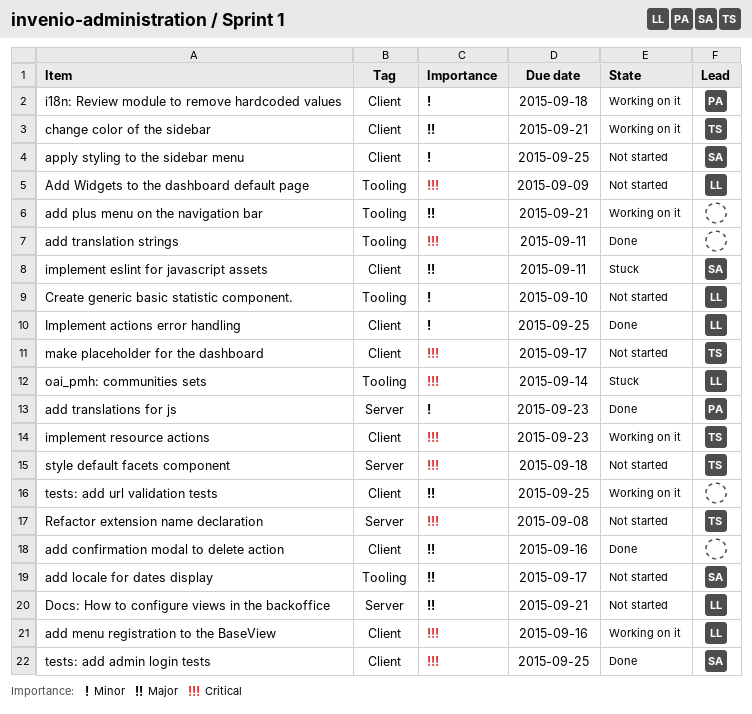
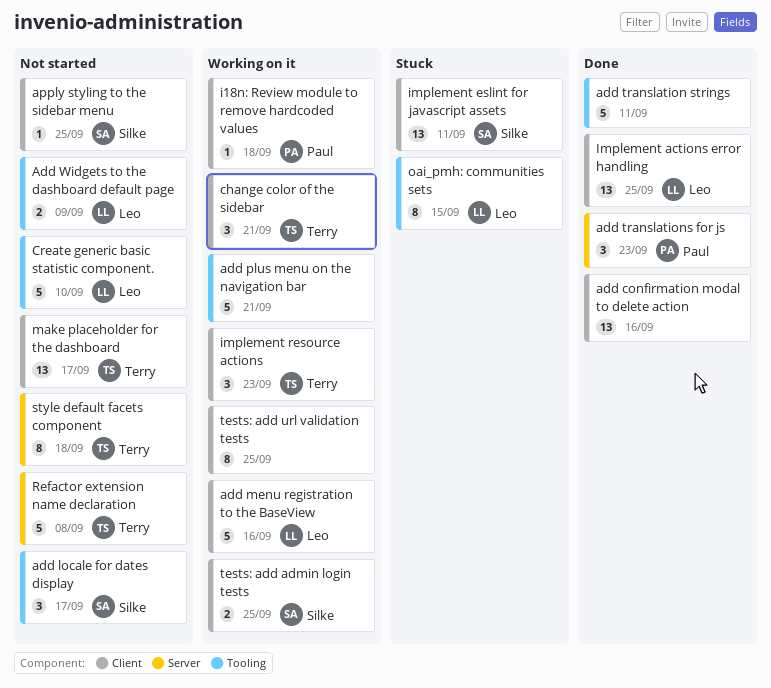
Docs: How to configure views in the backoffice: present -> none
oai_pmh: communities sets, due: Sep 14 -> Sep 15
tests: add admin login tests, status: Done -> Working on it

